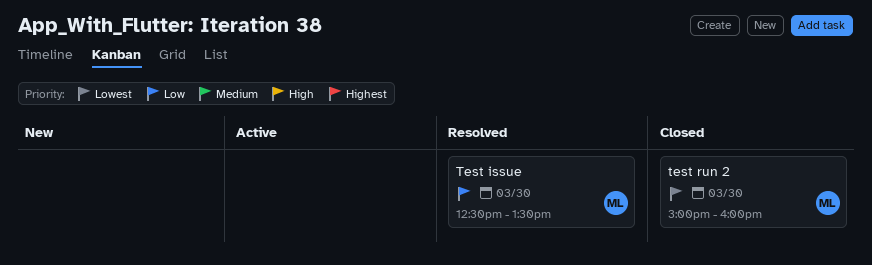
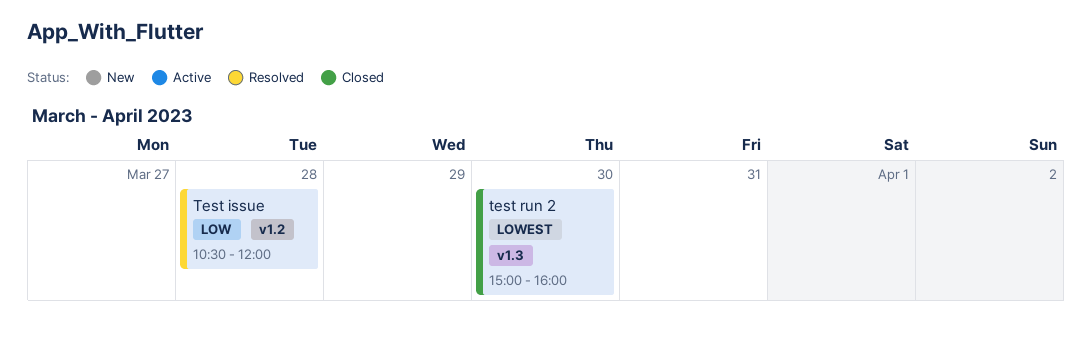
Test issue, day: Mar 30 -> Mar 28
Test issue, begins: 12:30 -> 10:30
Test issue, ends: 13:30 -> 12:00

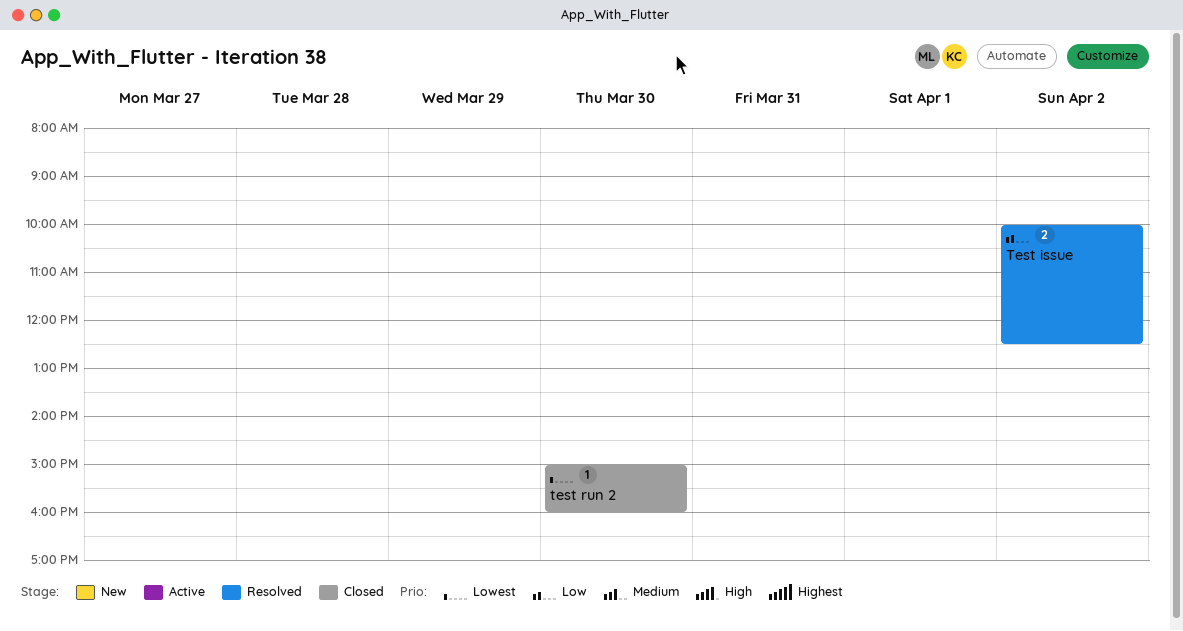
Test issue, day: Mar 28 -> Apr 2
Test issue, begins: 10:30 -> 10:00
Test issue, ends: 12:00 -> 12:30

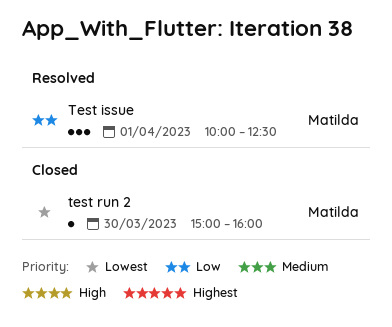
Test issue, estimate: 2 -> 3
Test issue, day: Apr 2 -> Apr 1

